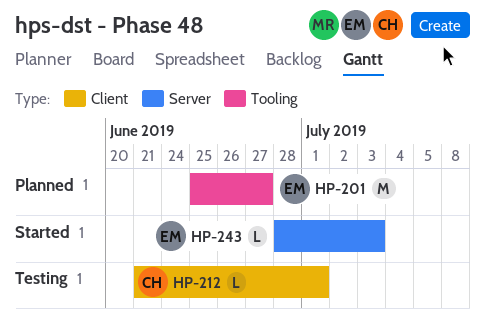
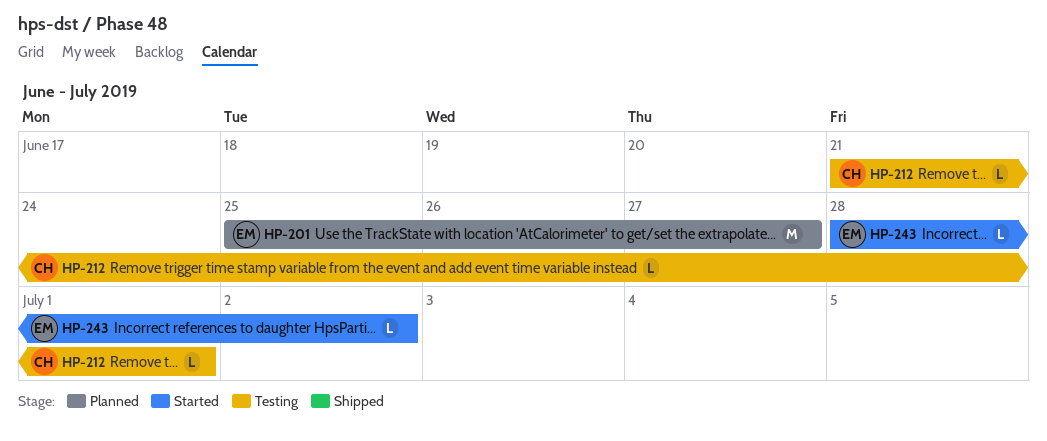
HP-243, due: Jul 3 -> Jul 2

